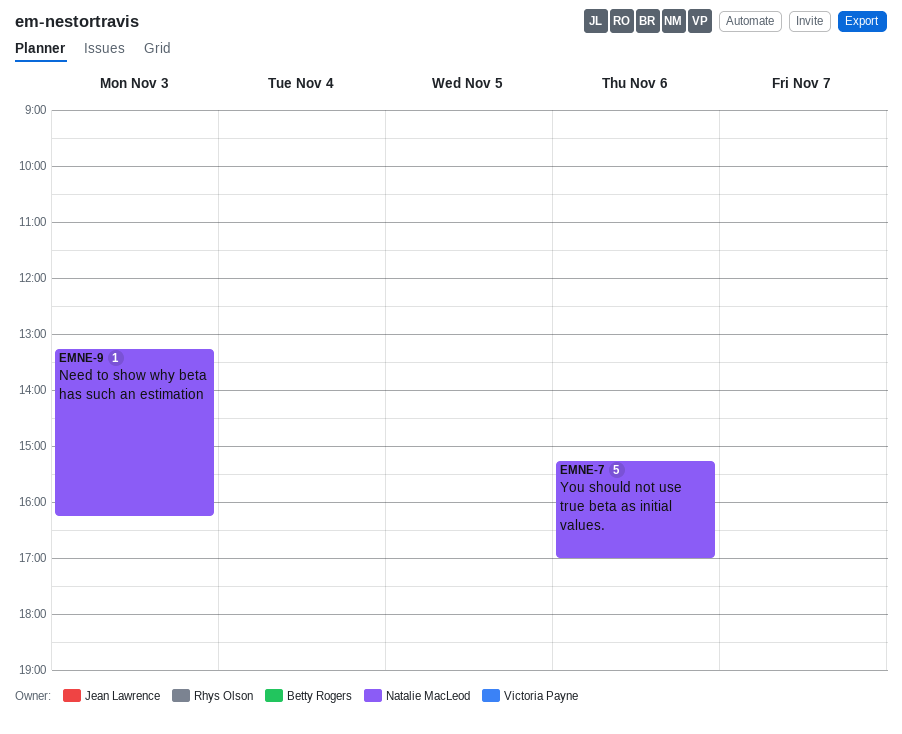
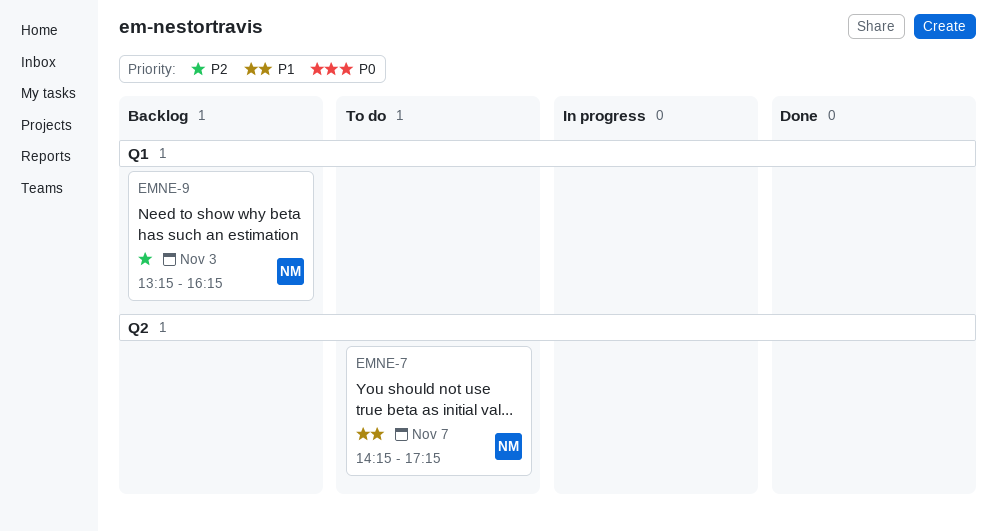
EMNE-7, day: Nov 6 -> Nov 7
EMNE-7, begins: 15:15 -> 14:15
EMNE-7, ends: 17:00 -> 17:15

